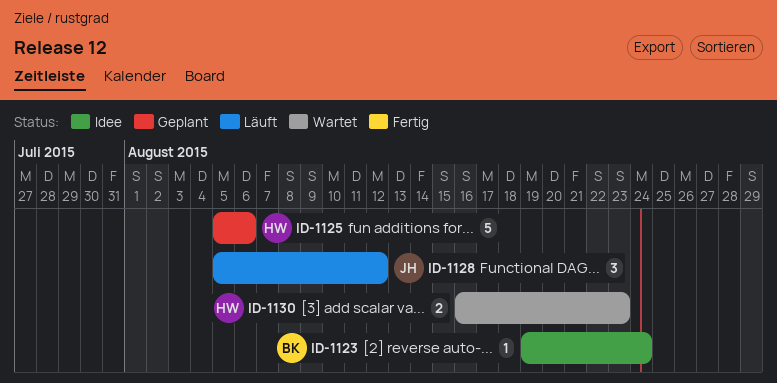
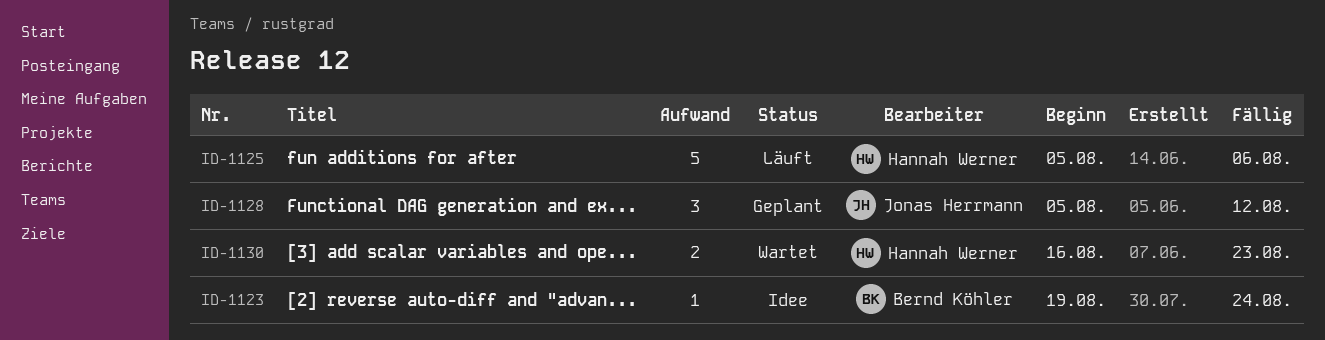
ID-1125, status: Geplant -> Läuft
ID-1128, status: Läuft -> Geplant

